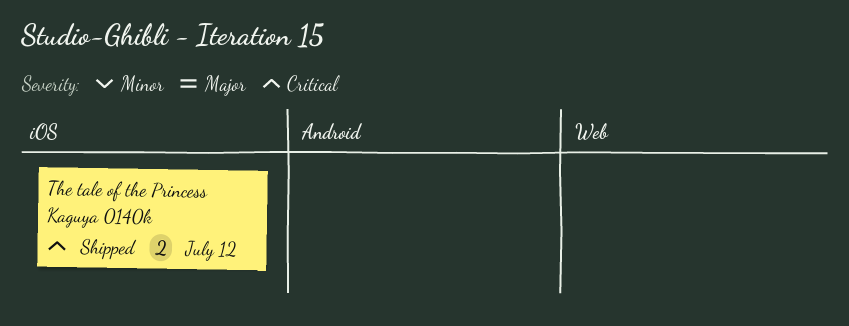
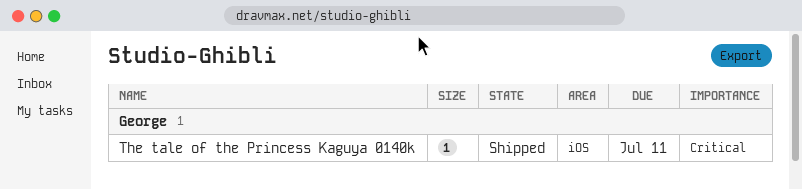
The tale of the Princess Kaguya 0140k, estimate: 2 -> 1
The tale of the Princess Kaguya 0140k, due: Jul 12 -> Jul 11

